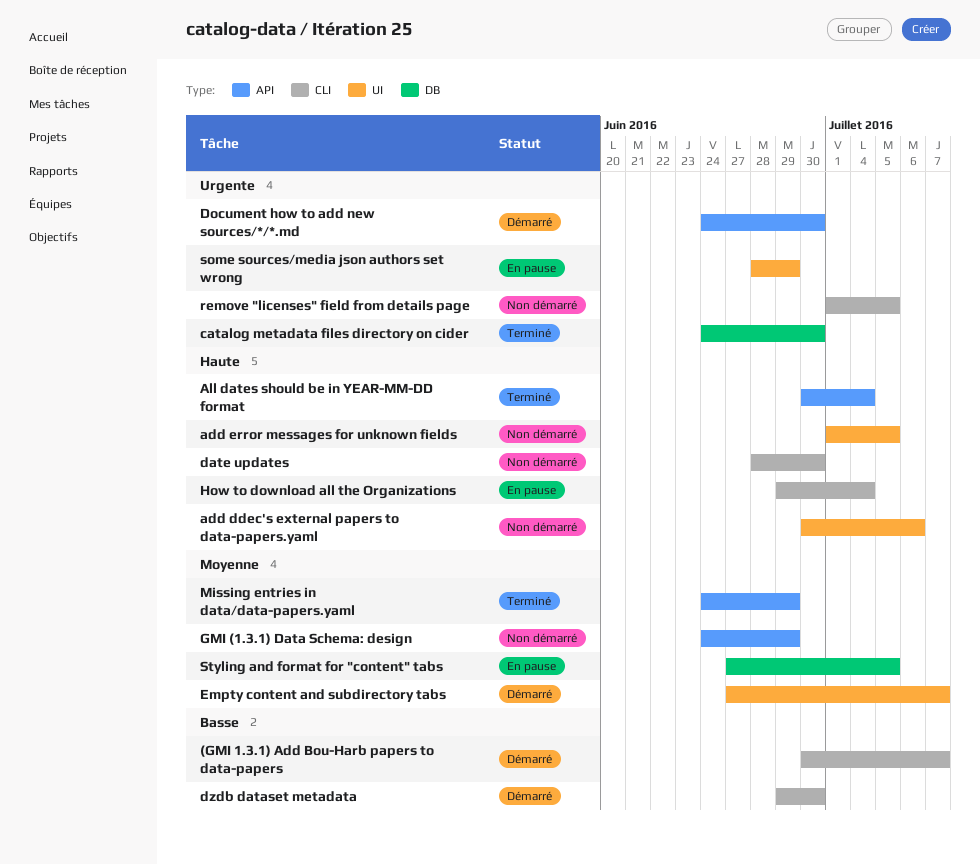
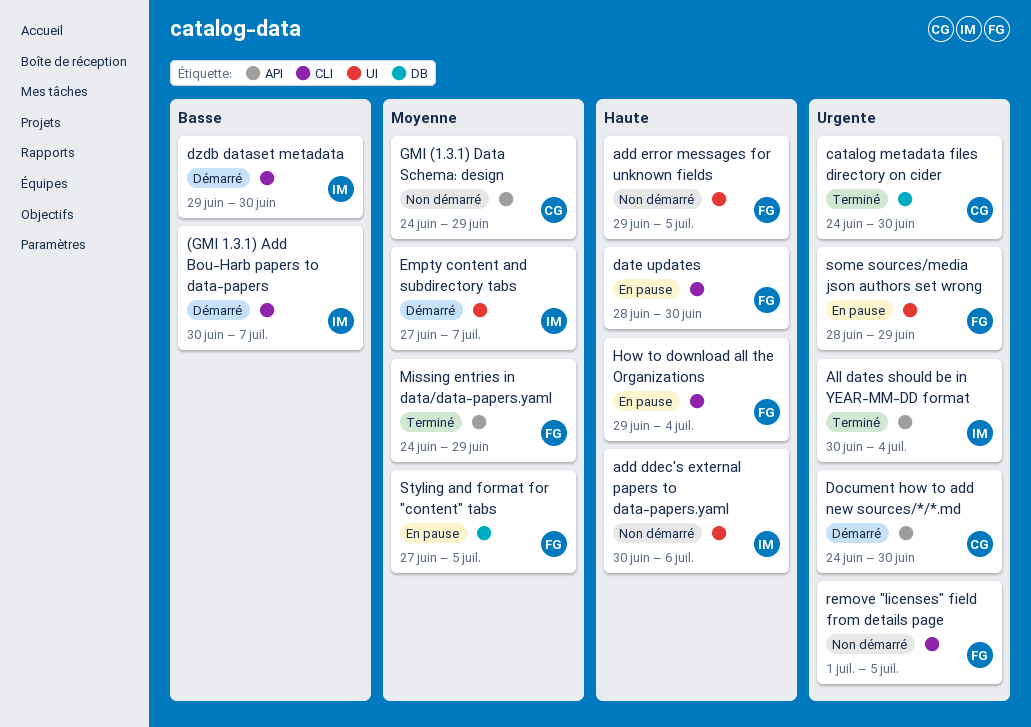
add error messages for unknown fields, start: Jul 1 -> Jun 29
All dates should be in YEAR-MM-DD format, priority: Haute -> Urgente
date updates, status: Non démarré -> En pause

